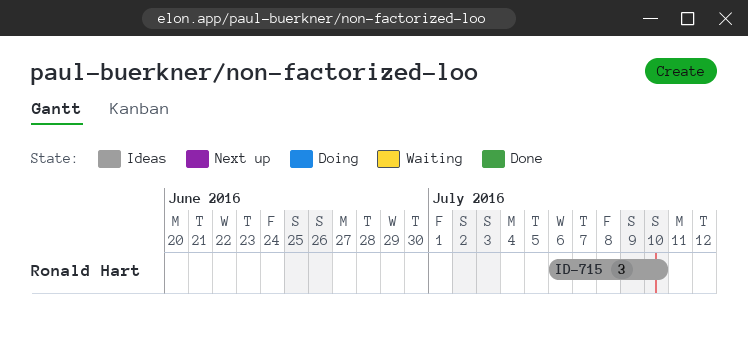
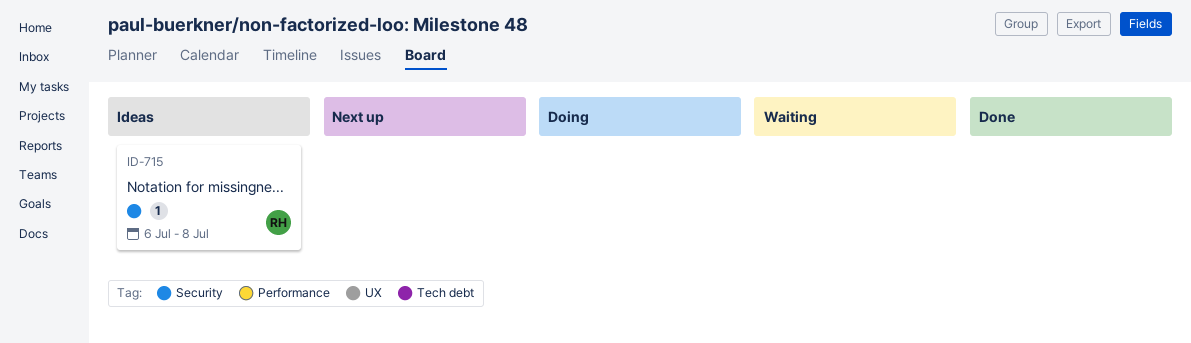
ID-715, estimate: 3 -> 1
ID-715, due: Jul 10 -> Jul 8

